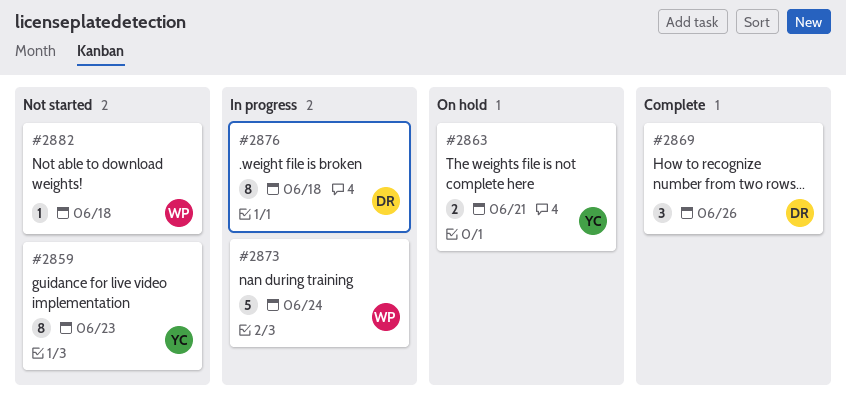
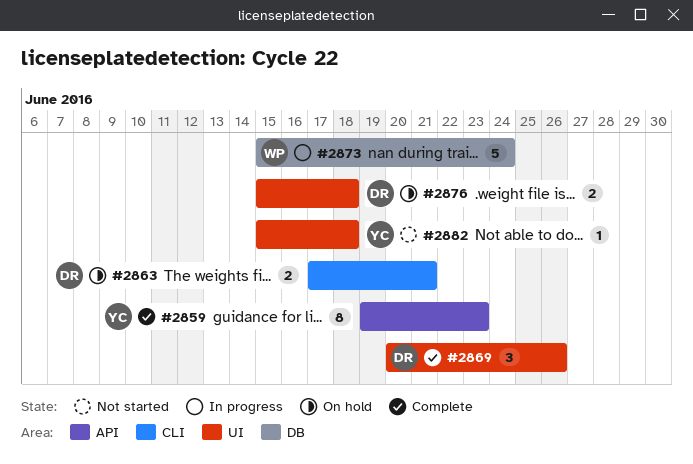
#2859, status: Not started -> Complete
#2863, owner: YC -> DR
#2876, status: In progress -> On hold
#2876, estimate: 8 -> 2
#2882, owner: WP -> YC

